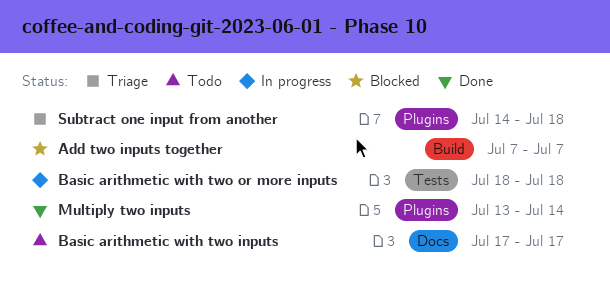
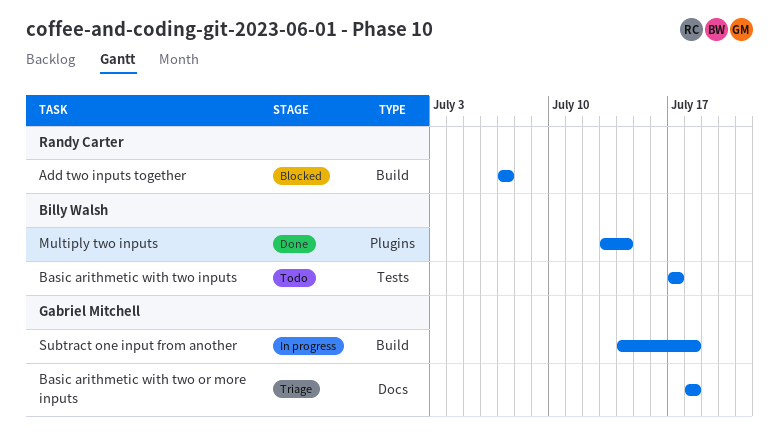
Basic arithmetic with two inputs, label: Docs -> Tests
Basic arithmetic with two or more inputs, status: In progress -> Triage
Basic arithmetic with two or more inputs, label: Tests -> Docs
Subtract one input from another, status: Triage -> In progress
Subtract one input from another, label: Plugins -> Build

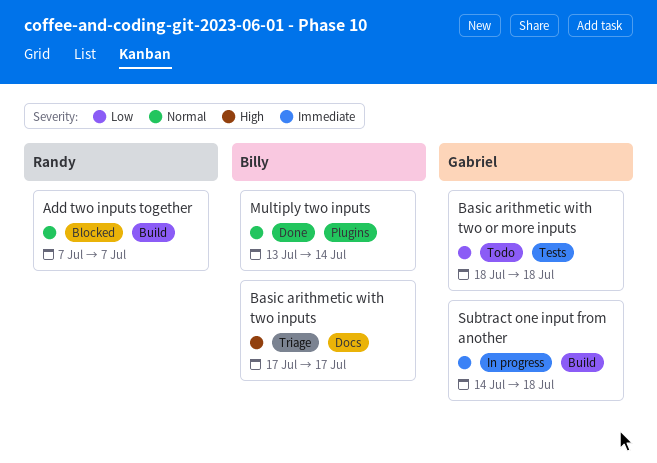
Basic arithmetic with two inputs, status: Todo -> Triage
Basic arithmetic with two inputs, label: Tests -> Docs
Basic arithmetic with two or more inputs, status: Triage -> Todo
Basic arithmetic with two or more inputs, label: Docs -> Tests

